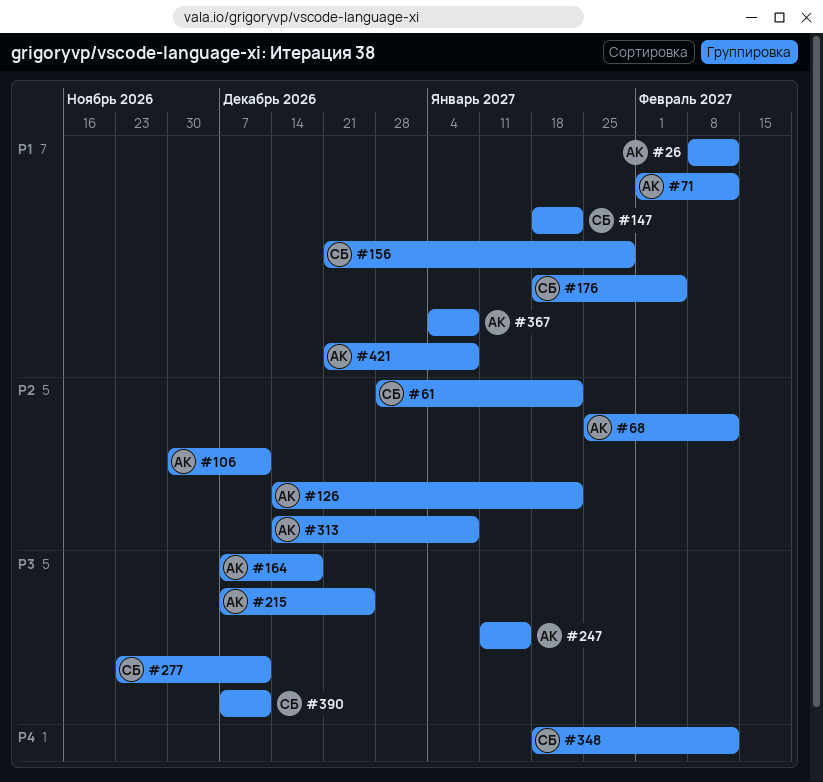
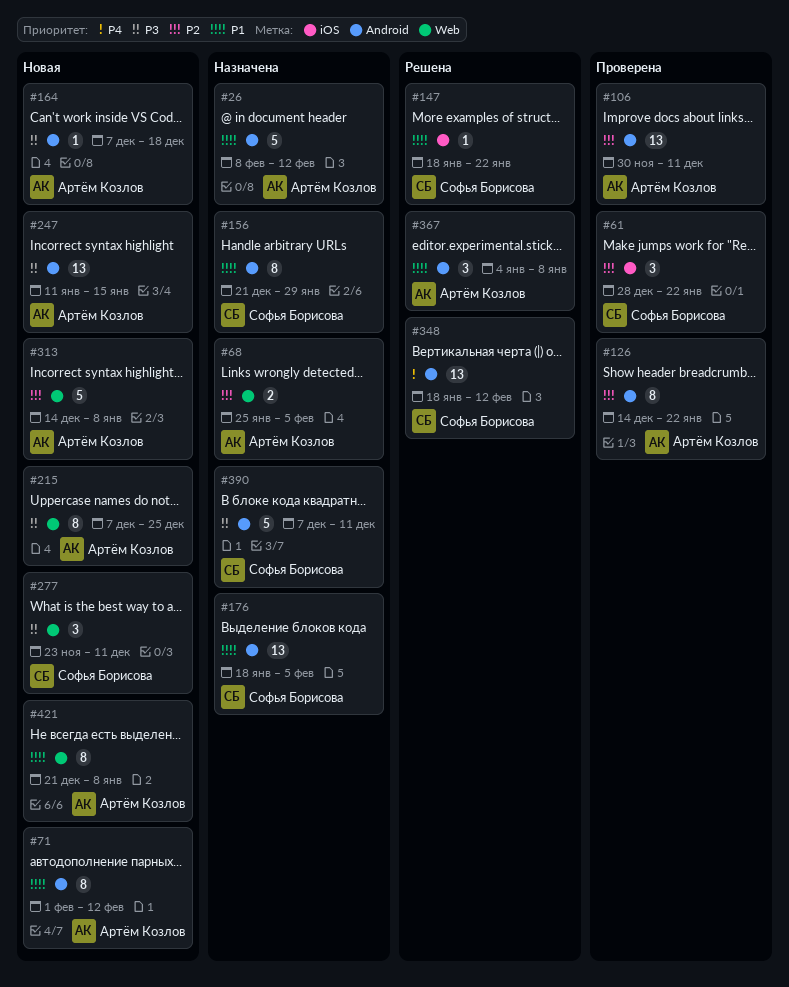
#68, due: Feb 12 -> Feb 5

